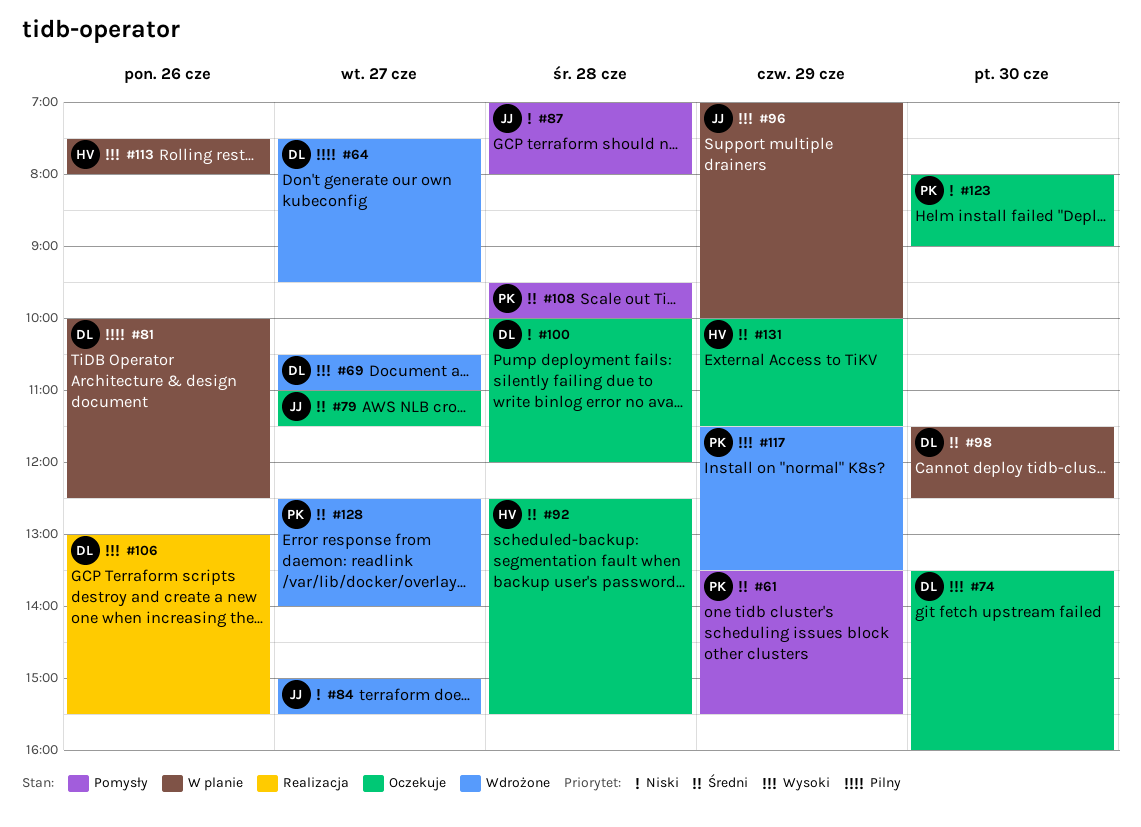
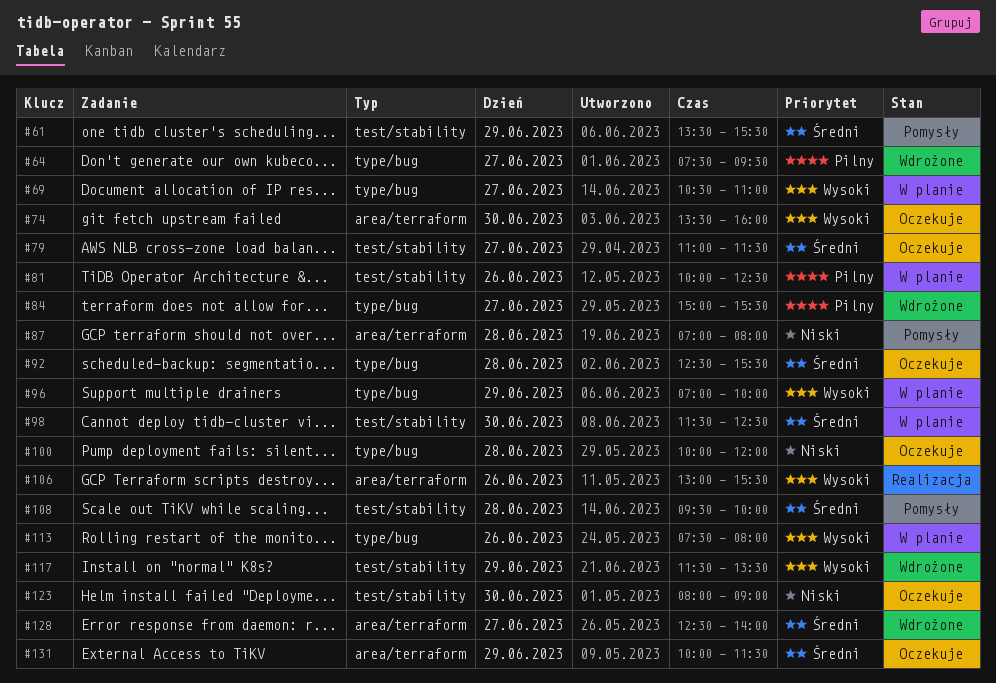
#69, status: Wdrożone -> W planie
#84, priority: Niski -> Pilny

